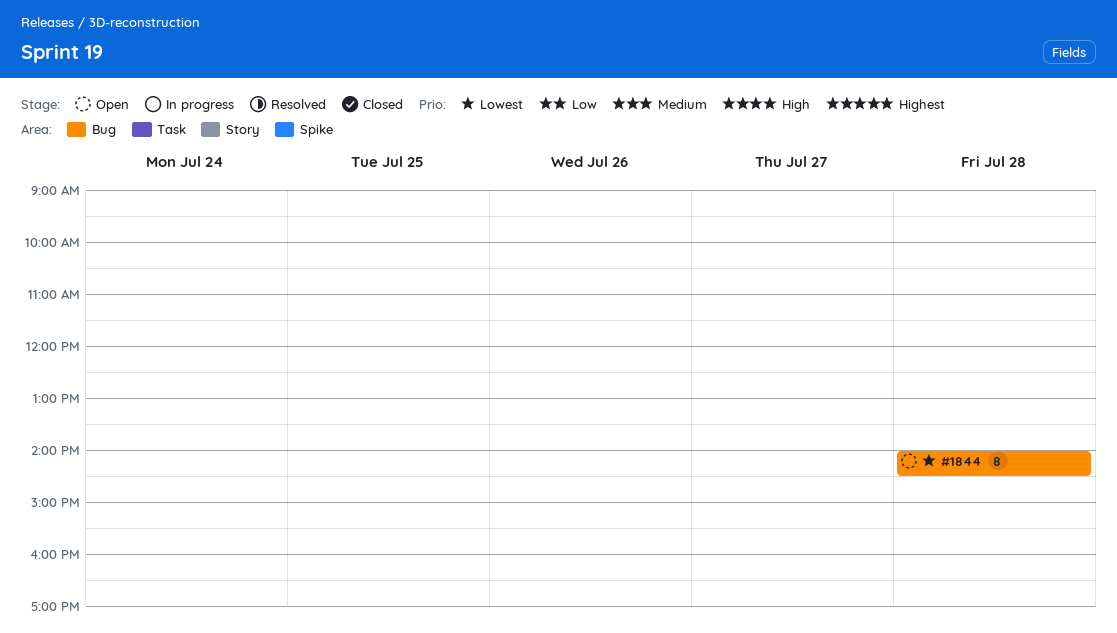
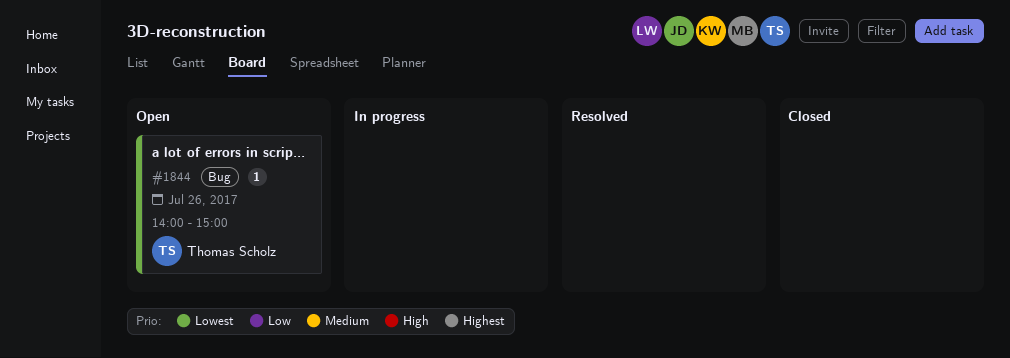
#1844, estimate: 8 -> 1
#1844, day: Jul 28 -> Jul 26
#1844, ends: 14:30 -> 15:00

